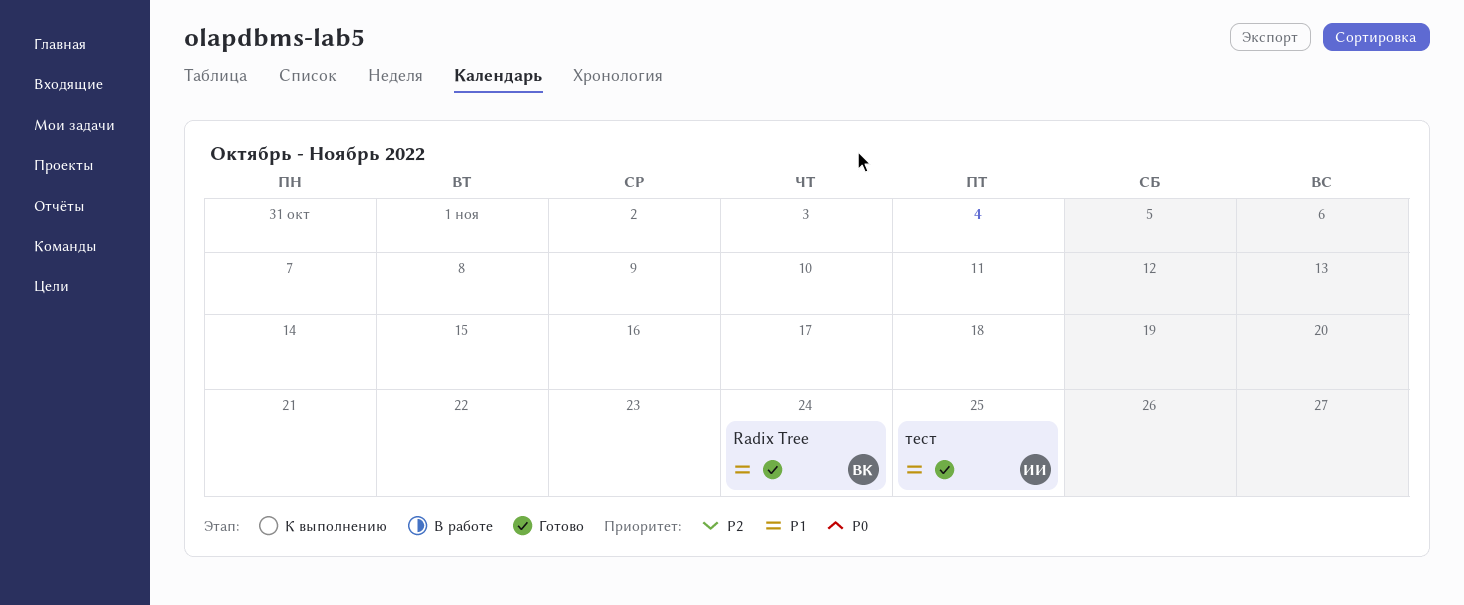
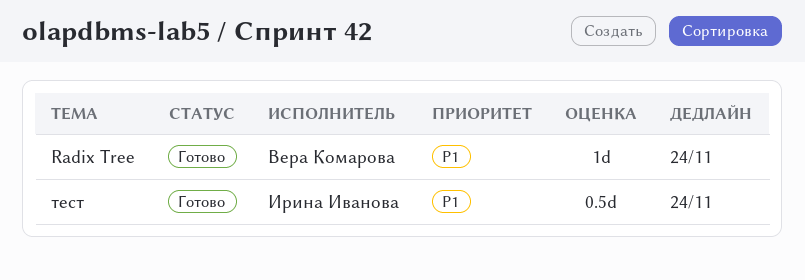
тест, due: Nov 25 -> Nov 24

